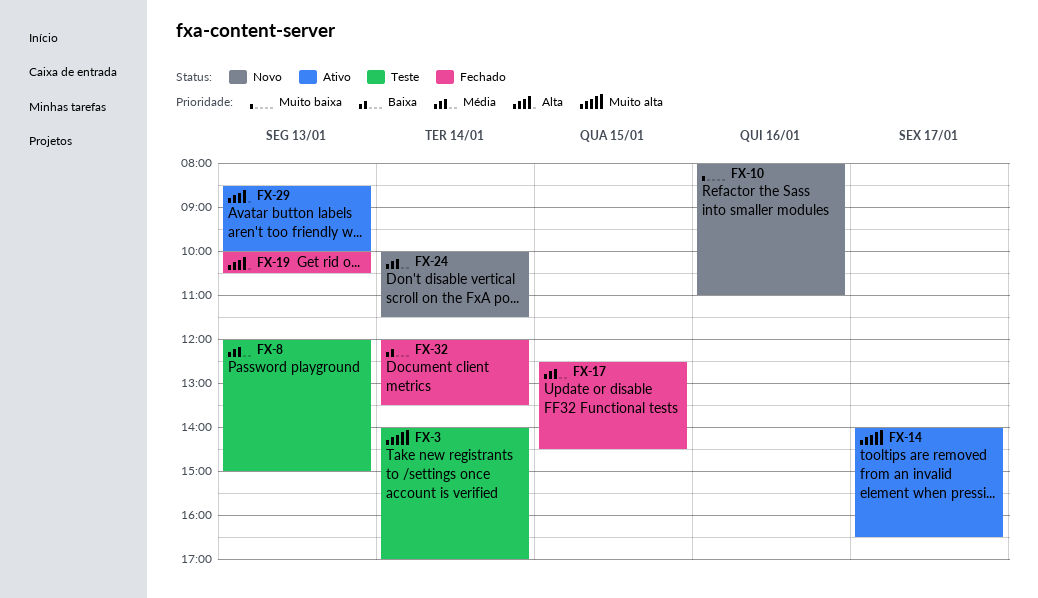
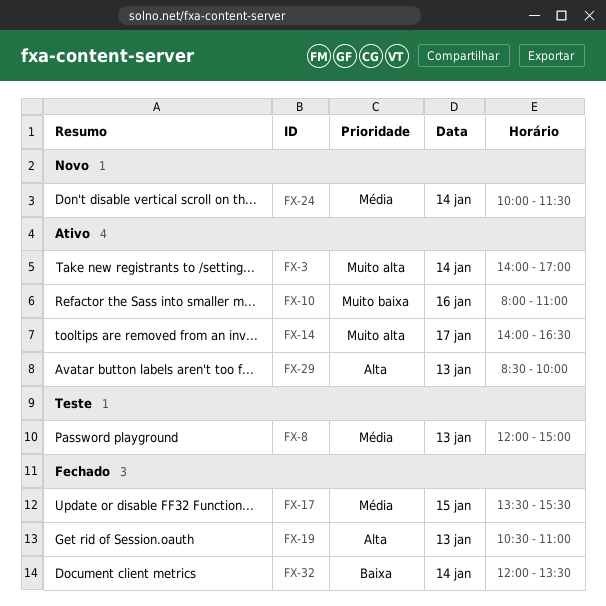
FX-3, status: Teste -> Ativo
FX-10, status: Novo -> Ativo
FX-17, begins: 12:30 -> 13:30
FX-17, ends: 14:30 -> 15:30
FX-19, begins: 10:00 -> 10:30
FX-19, ends: 10:30 -> 11:00

